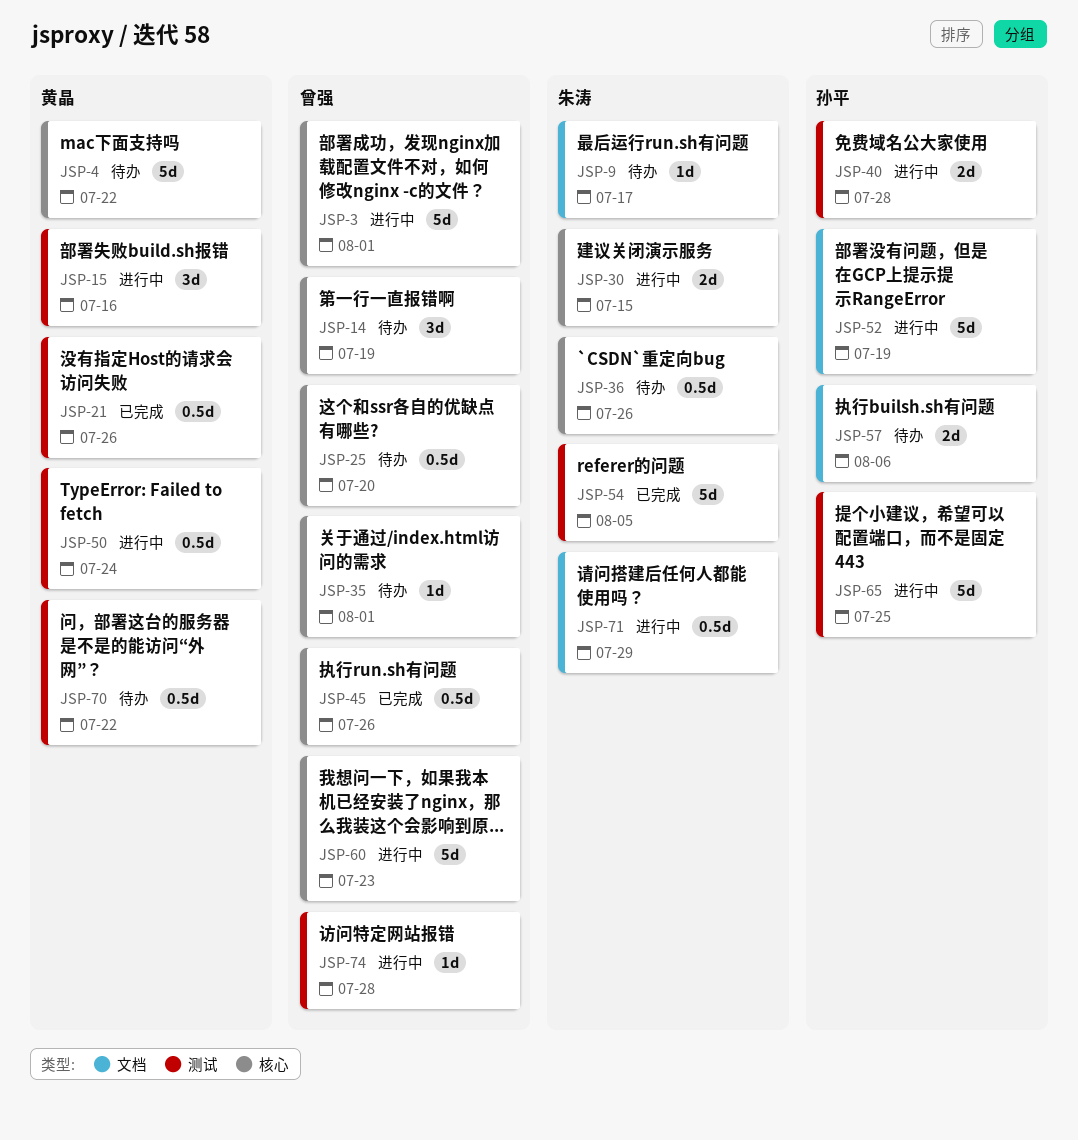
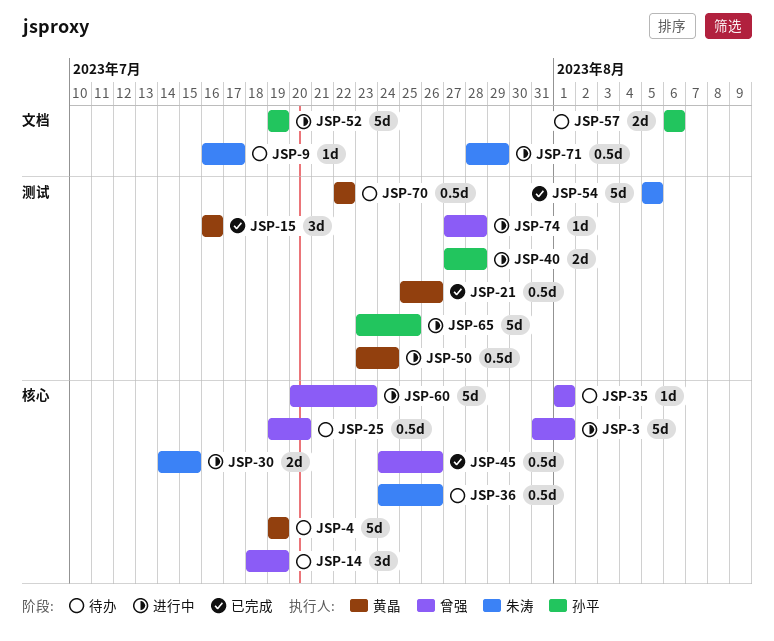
JSP-4, due: Jul 22 -> Jul 19
JSP-15, status: 进行中 -> 已完成

